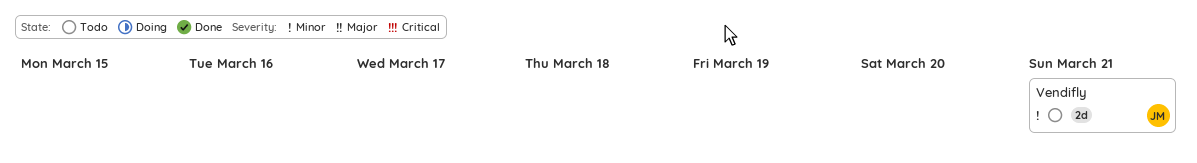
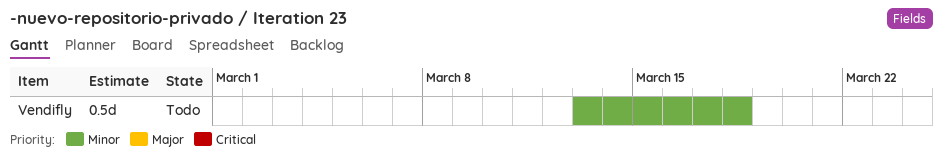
Vendifly, estimate: 2d -> 0.5d
Vendifly, due: Mar 21 -> Mar 18

